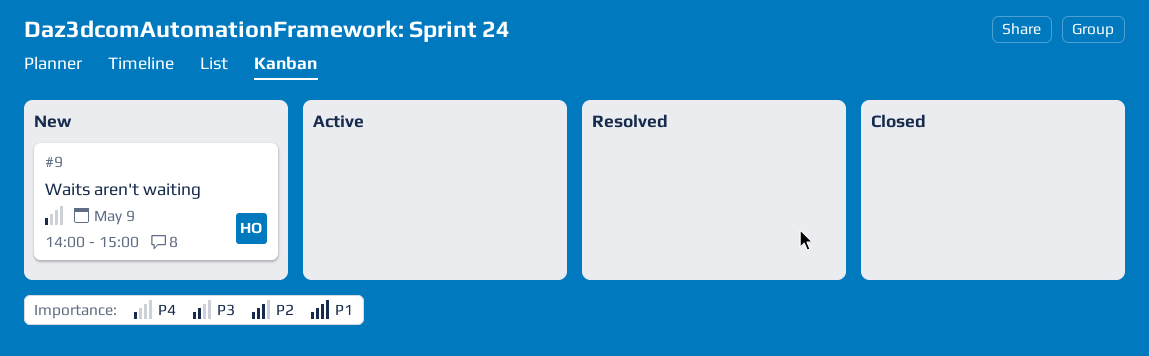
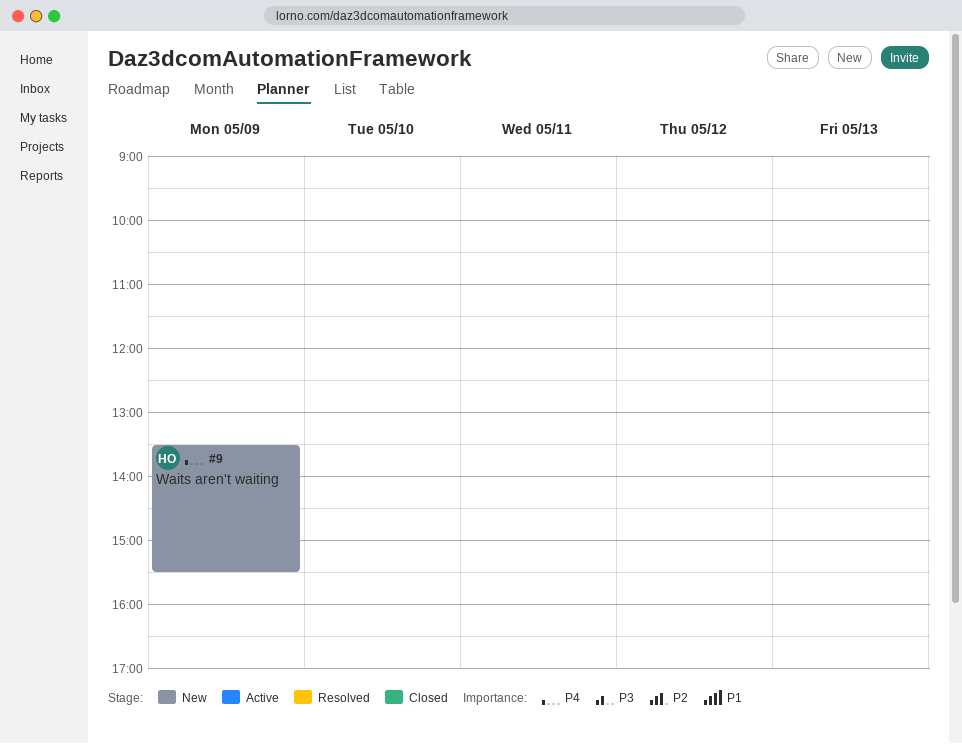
#9, begins: 14:00 -> 13:30
#9, ends: 15:00 -> 15:30

